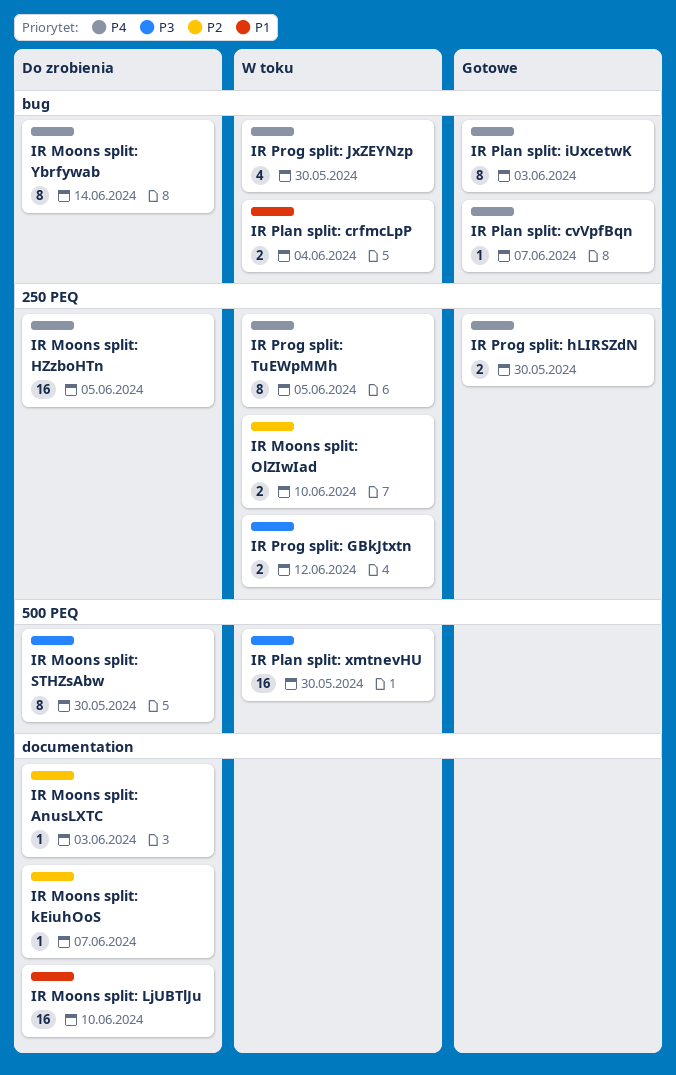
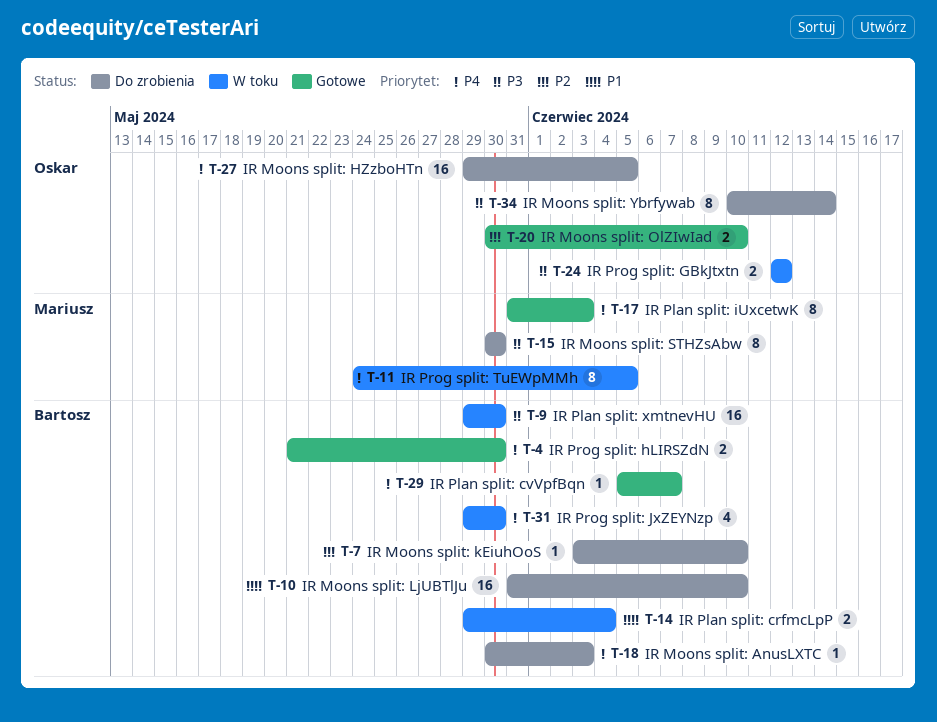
IR Moons split: AnusLXTC, priority: P2 -> P4
IR Moons split: kEiuhOoS, due: Jun 7 -> Jun 10
IR Moons split: OlZIwIad, status: W toku -> Gotowe
IR Moons split: Ybrfywab, priority: P4 -> P3

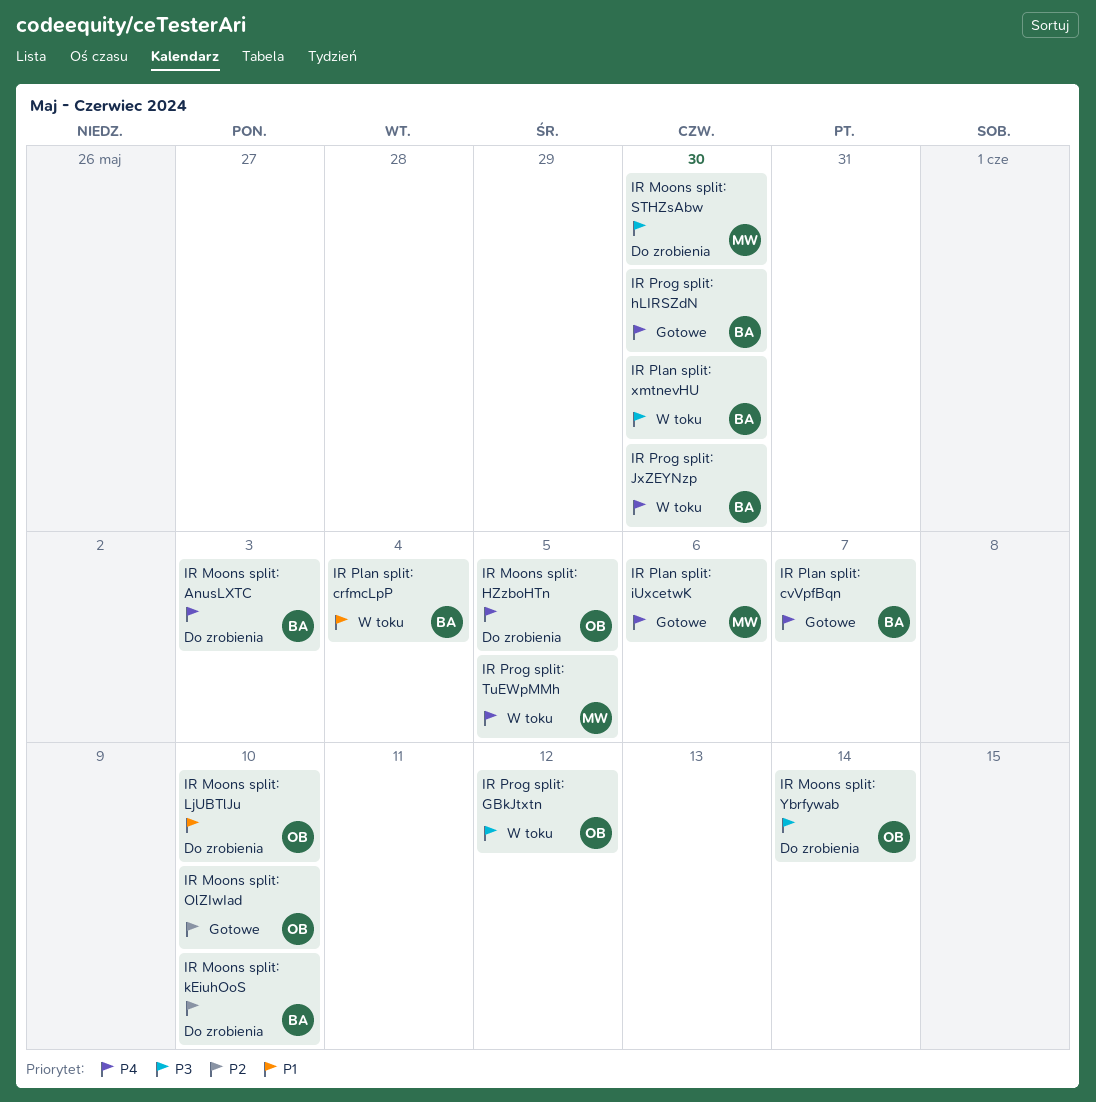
IR Moons split: LjUBTlJu, owner: Bartosz -> Oskar
IR Plan split: iUxcetwK, due: Jun 3 -> Jun 6

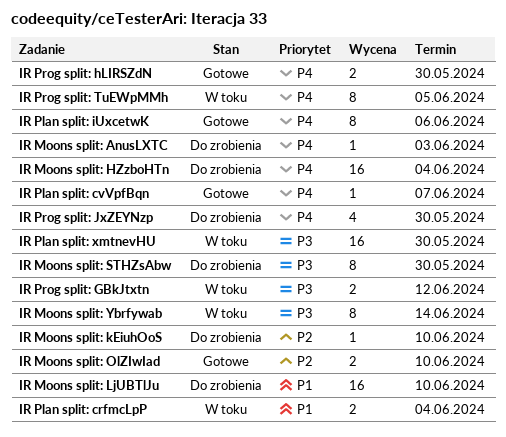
IR Moons split: HZzboHTn, due: Jun 5 -> Jun 4
IR Moons split: Ybrfywab, status: Do zrobienia -> W toku
IR Prog split: JxZEYNzp, status: W toku -> Do zrobienia

